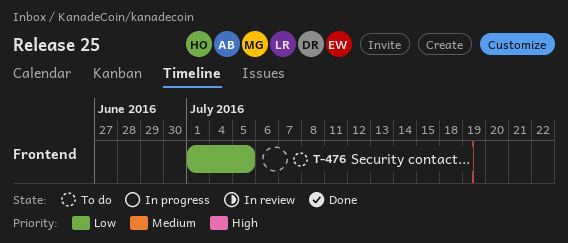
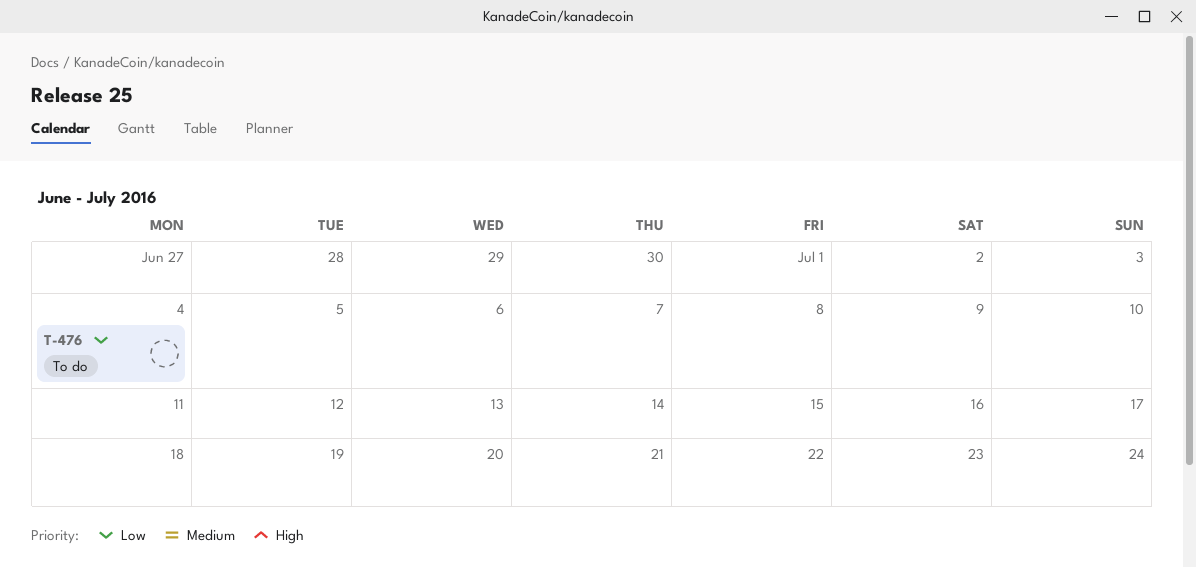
T-476, due: Jul 5 -> Jul 4

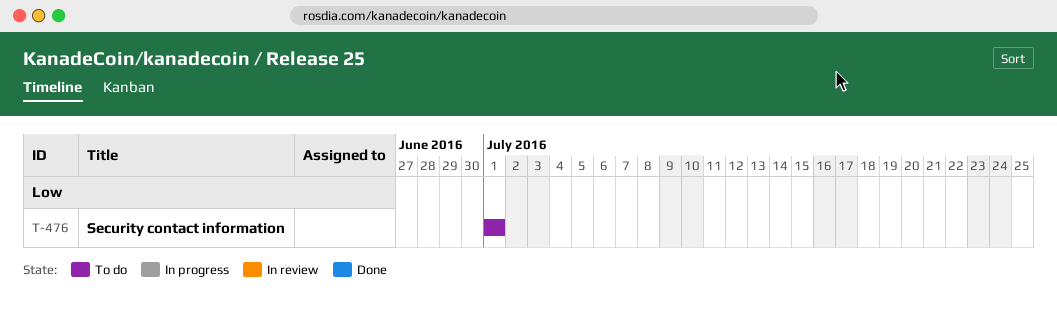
T-476, due: Jul 4 -> Jul 1

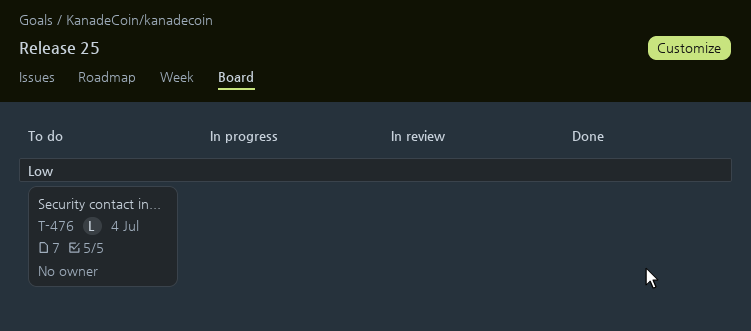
T-476, due: Jul 1 -> Jul 4

